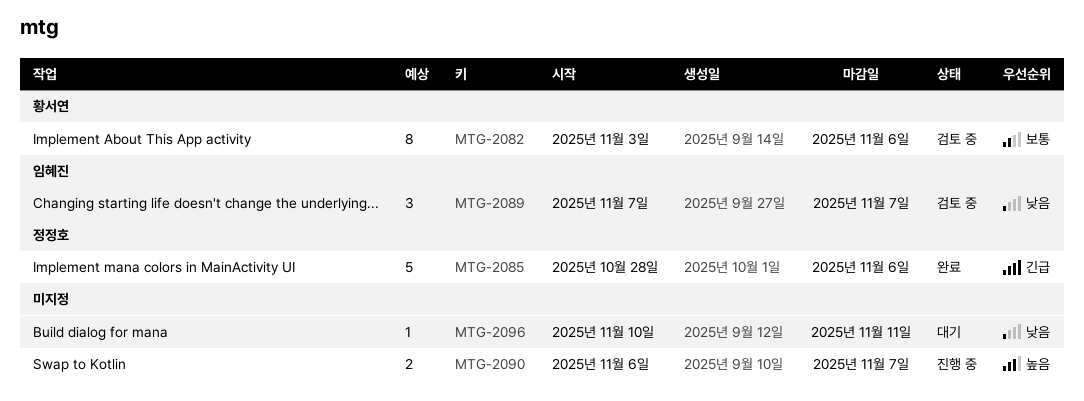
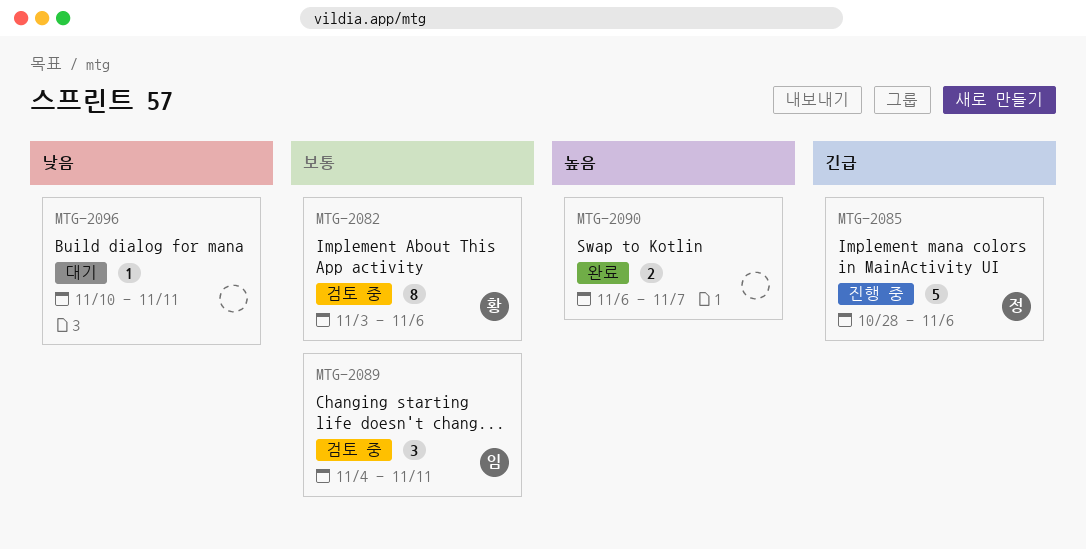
MTG-2085, status: 완료 -> 진행 중
MTG-2089, priority: 낮음 -> 보통
MTG-2089, start: Nov 7 -> Nov 4
MTG-2089, due: Nov 7 -> Nov 11
MTG-2090, status: 진행 중 -> 완료

